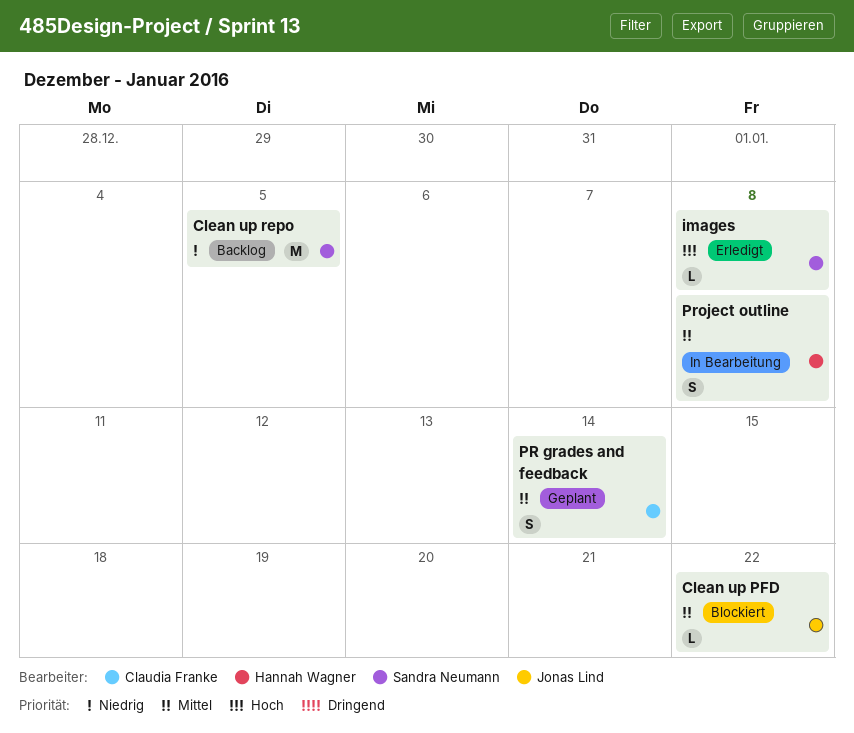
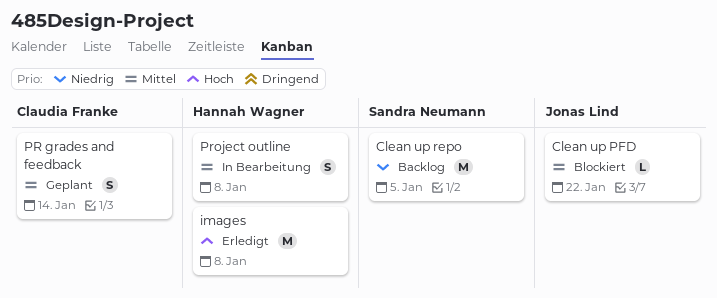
images, owner: Sandra Neumann -> Hannah Wagner
images, estimate: L -> M

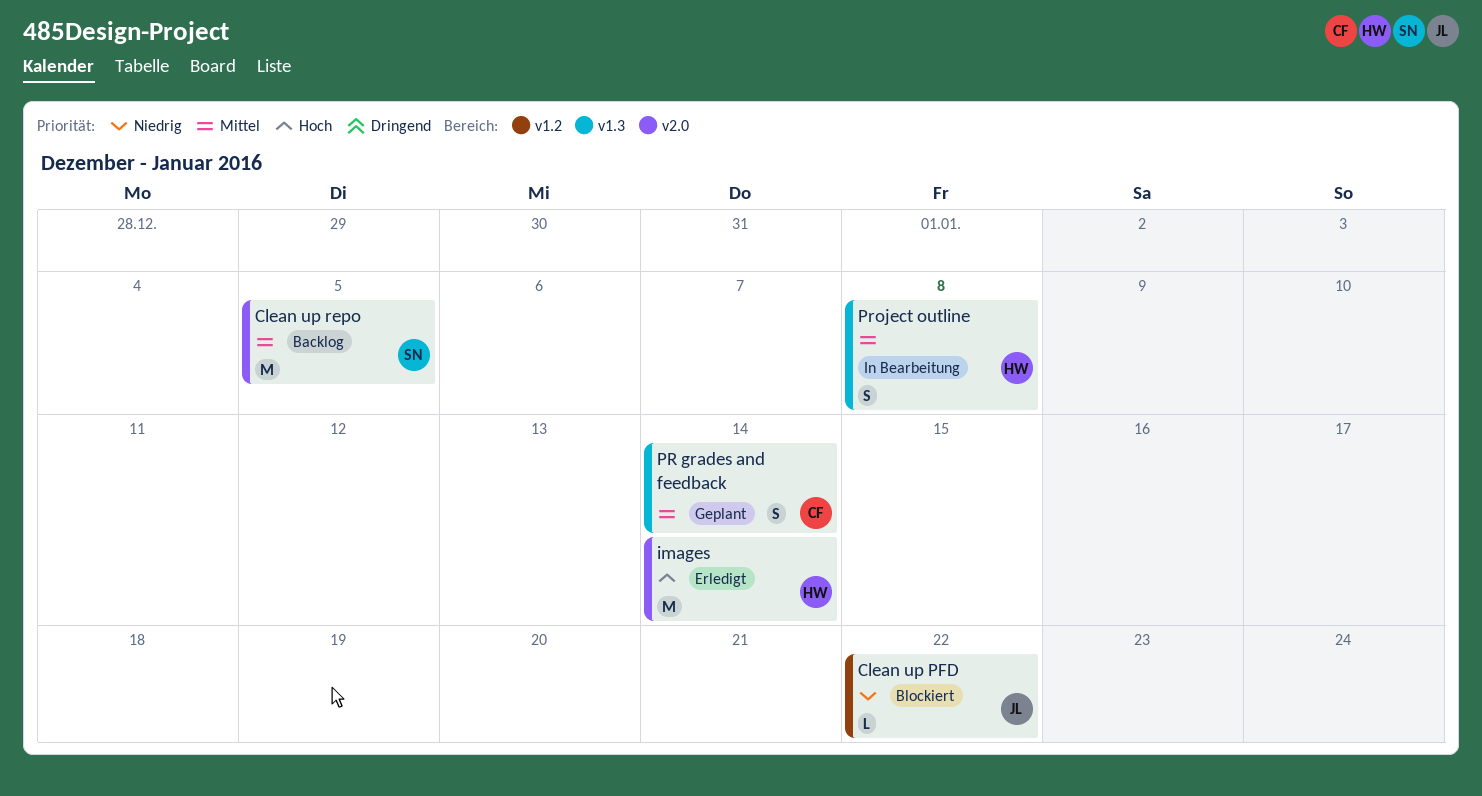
Clean up PFD, priority: Mittel -> Niedrig
Clean up repo, priority: Niedrig -> Mittel
images, due: Jan 8 -> Jan 14

